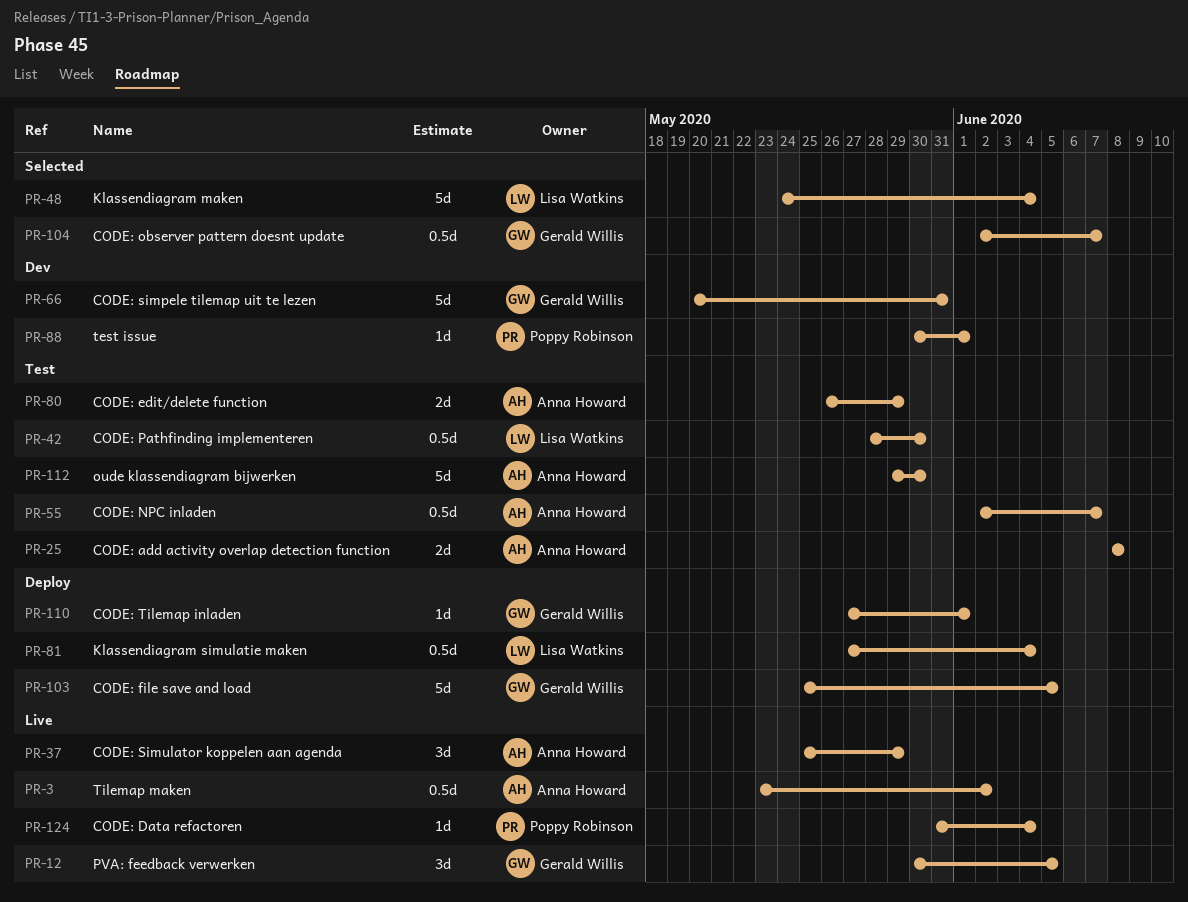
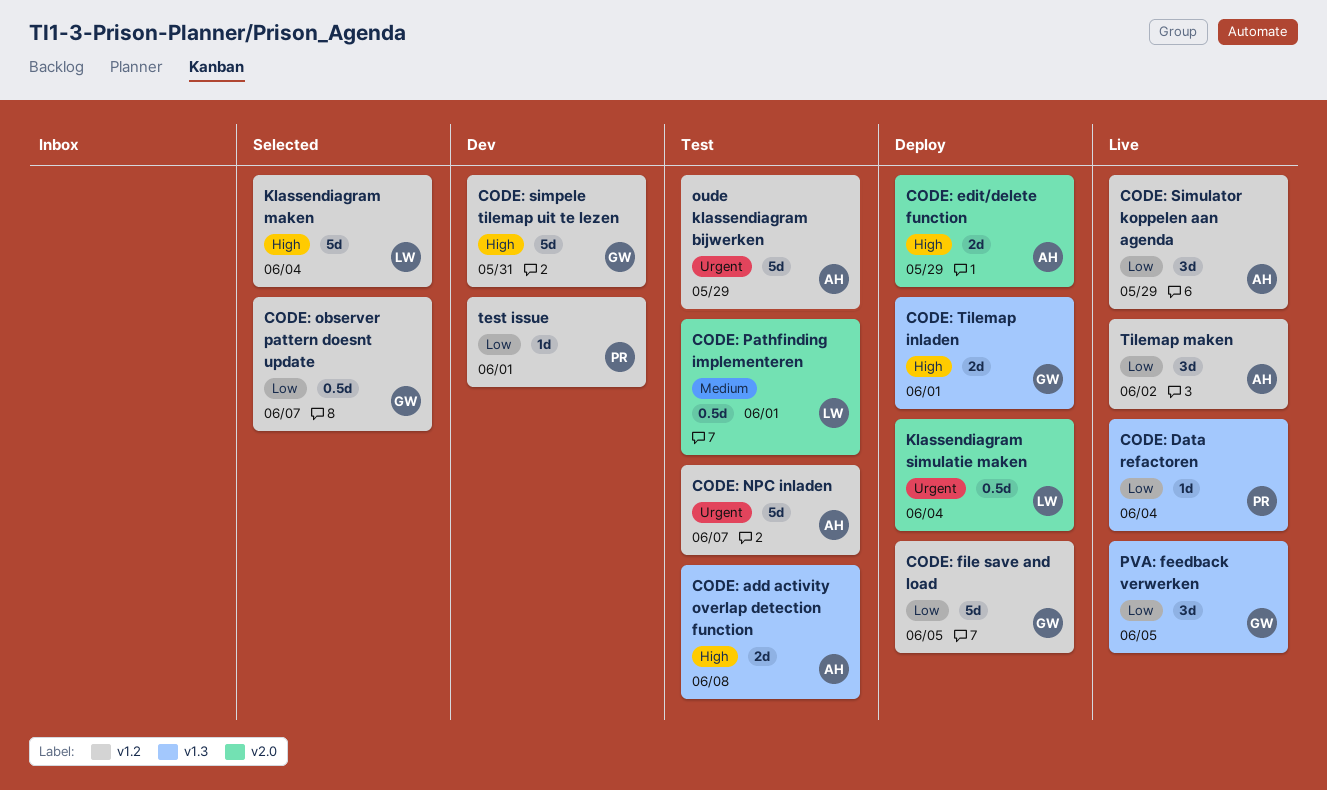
CODE: edit/delete function, status: Test -> Deploy
CODE: NPC inladen, estimate: 0.5d -> 5d
CODE: Pathfinding implementeren, due: May 30 -> Jun 1
CODE: Tilemap inladen, estimate: 1d -> 2d
oude klassendiagram bijwerken, due: May 30 -> May 29
Tilemap maken, estimate: 0.5d -> 3d

